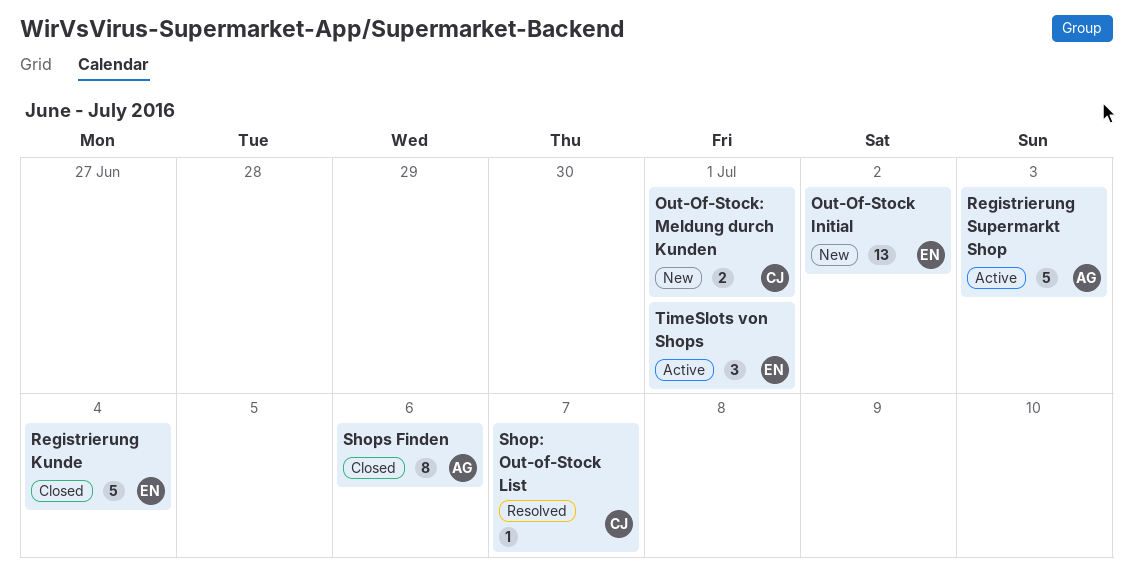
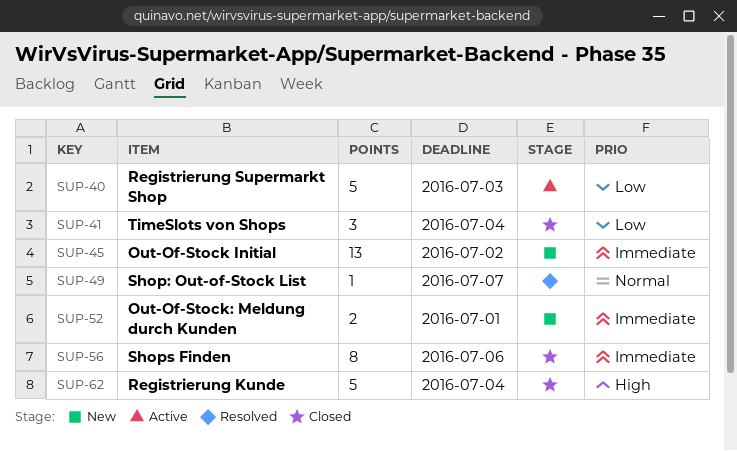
TimeSlots von Shops, status: Active -> Closed
TimeSlots von Shops, due: Jul 1 -> Jul 4

